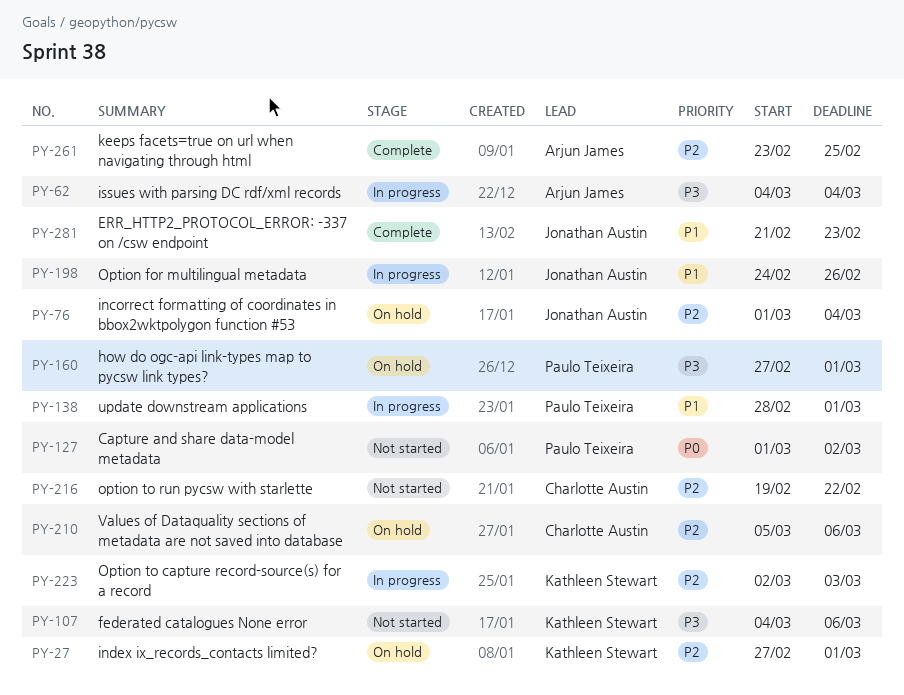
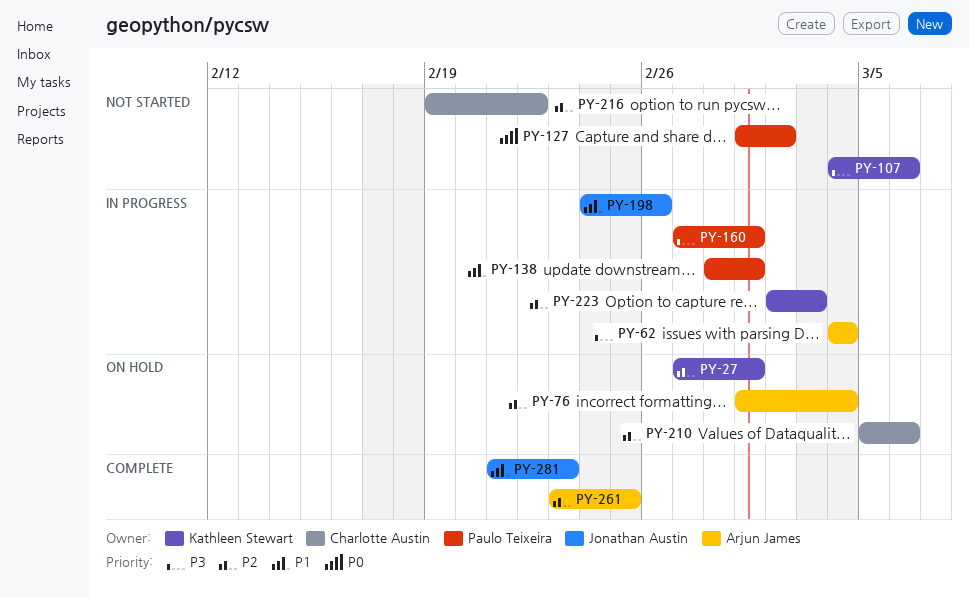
PY-76, owner: Jonathan Austin -> Arjun James
PY-160, status: On hold -> In progress

